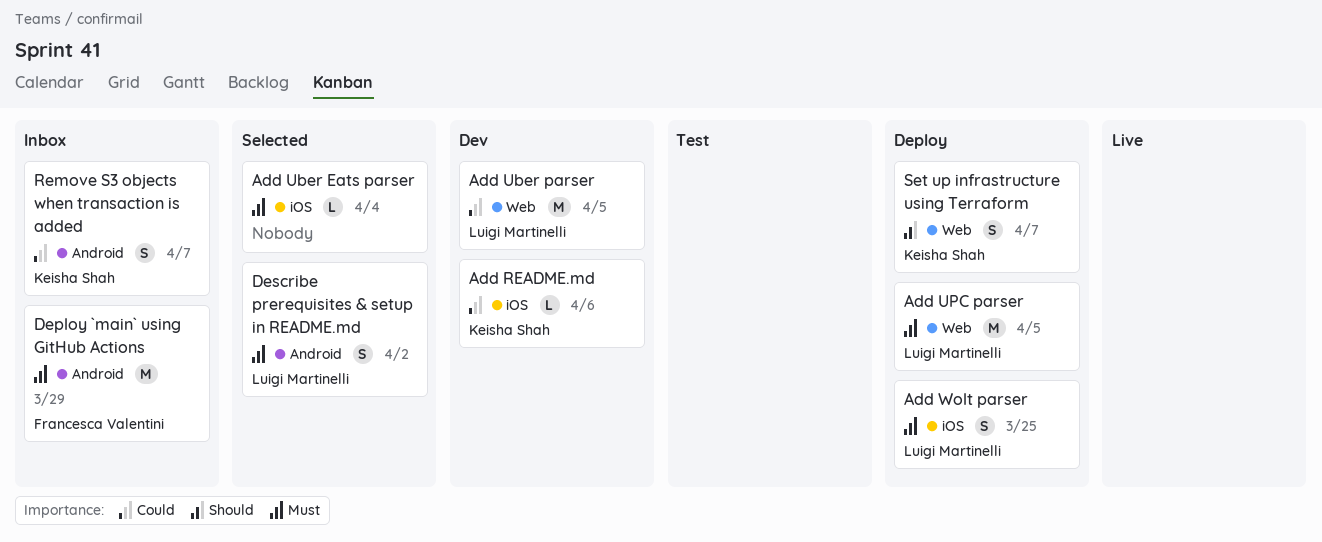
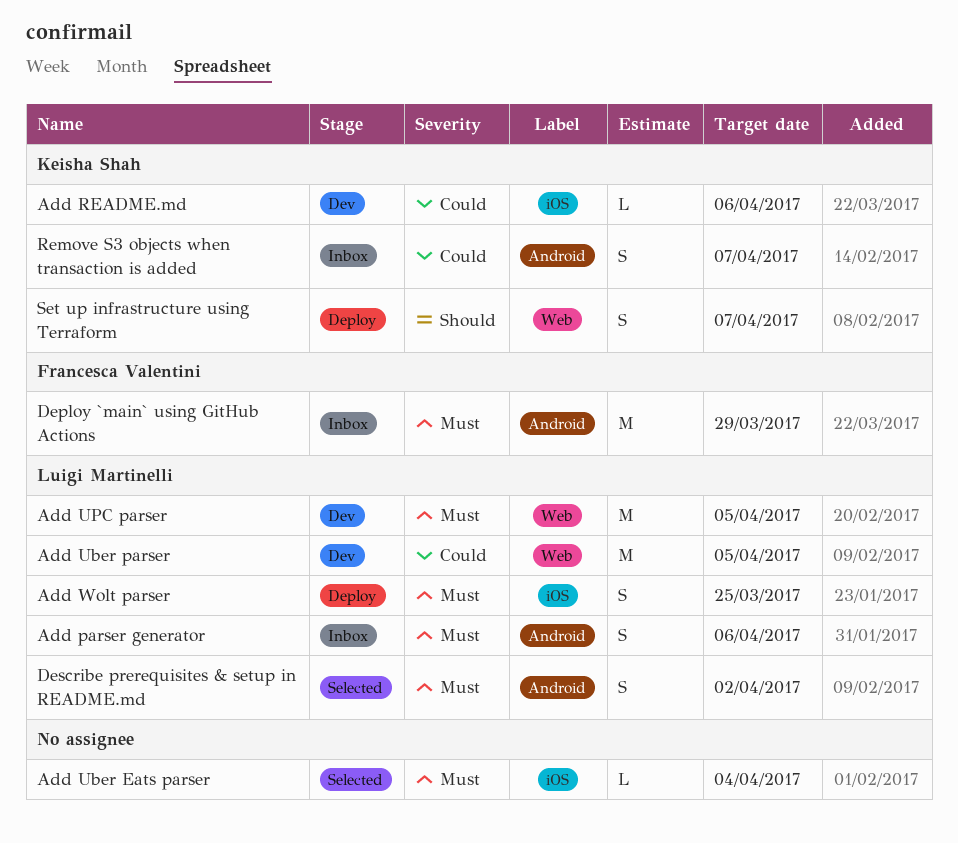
Add parser generator: none -> present
Add UPC parser, status: Deploy -> Dev

